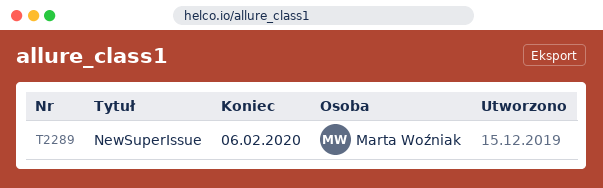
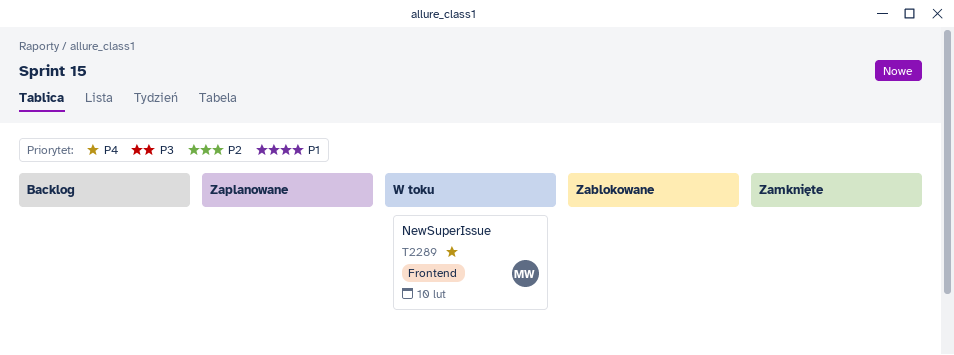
T2289, due: Feb 6 -> Feb 10

